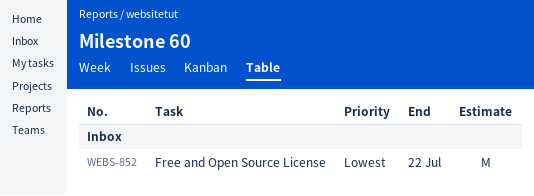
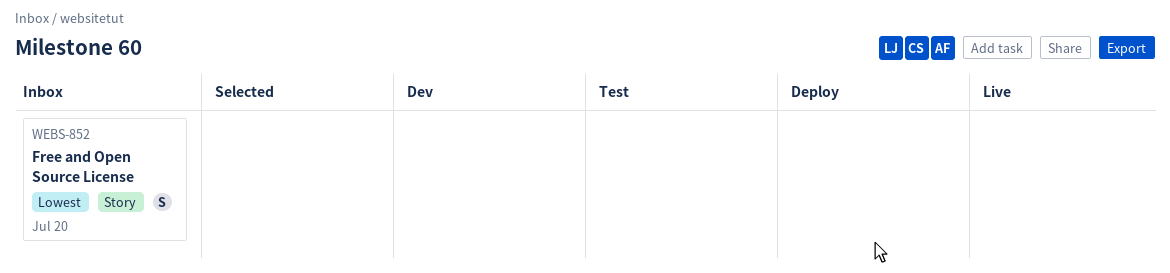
WEBS-852, estimate: M -> S
WEBS-852, due: Jul 22 -> Jul 20

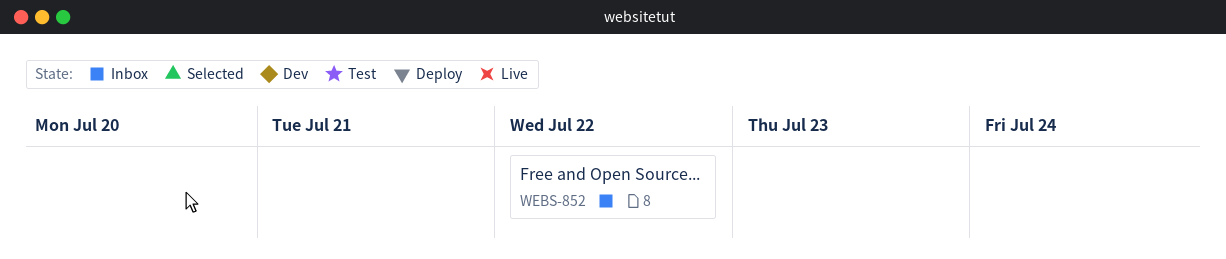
WEBS-852, due: Jul 20 -> Jul 22

